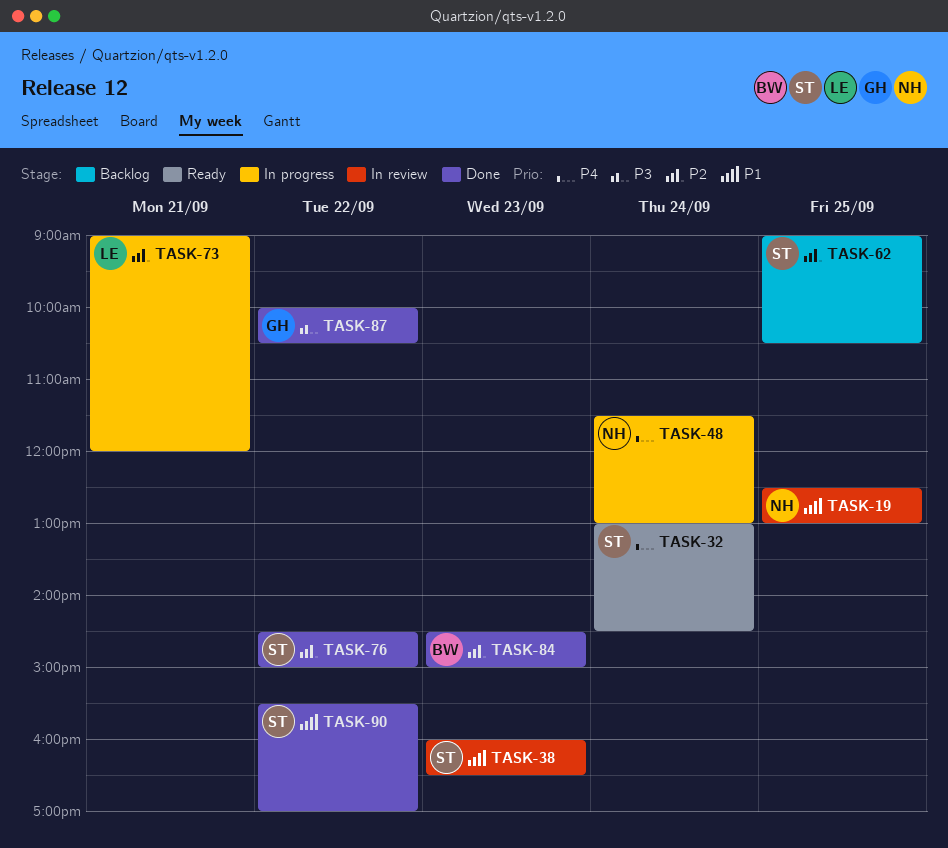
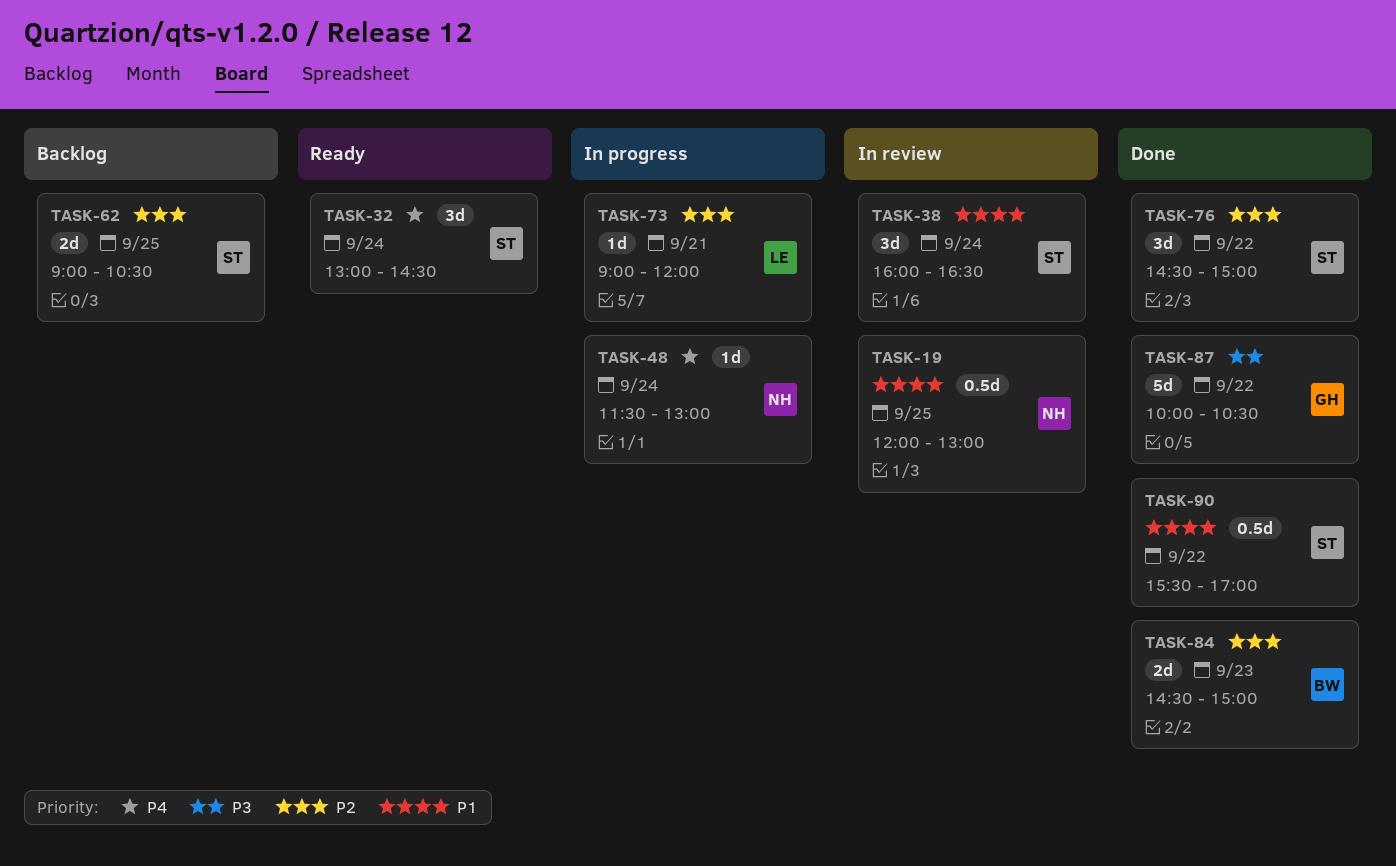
TASK-19, begins: 12:30 -> 12:00
TASK-38, day: Sep 23 -> Sep 24

